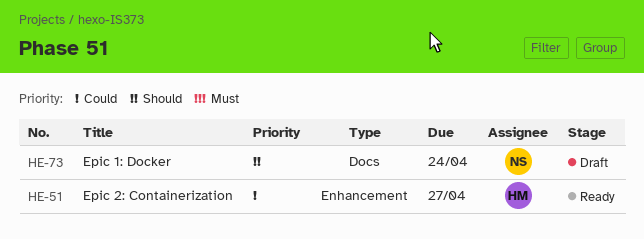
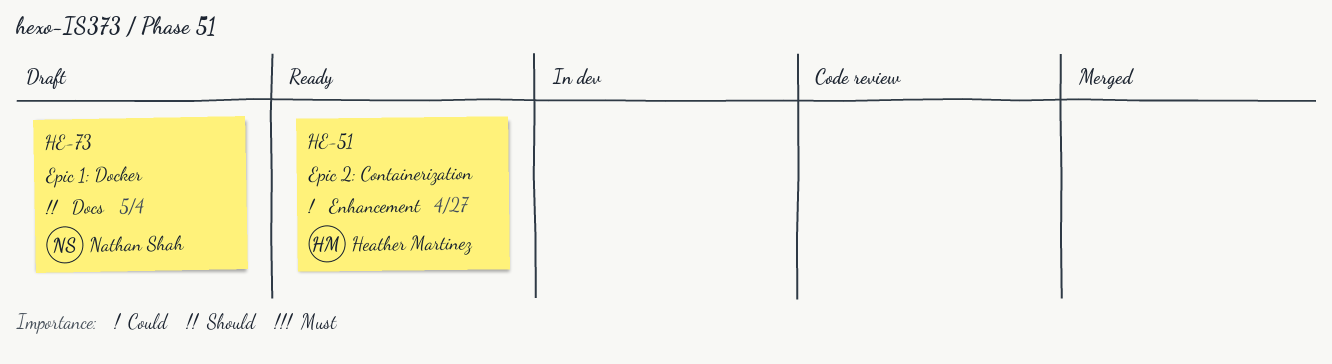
HE-73, due: Apr 24 -> May 4

